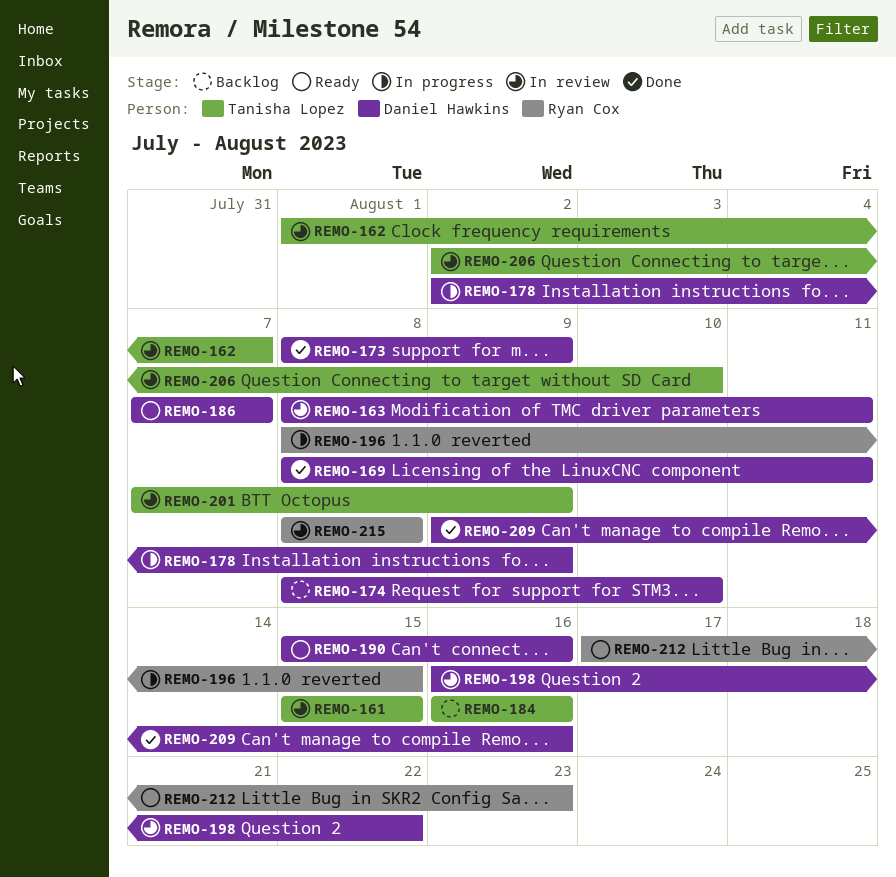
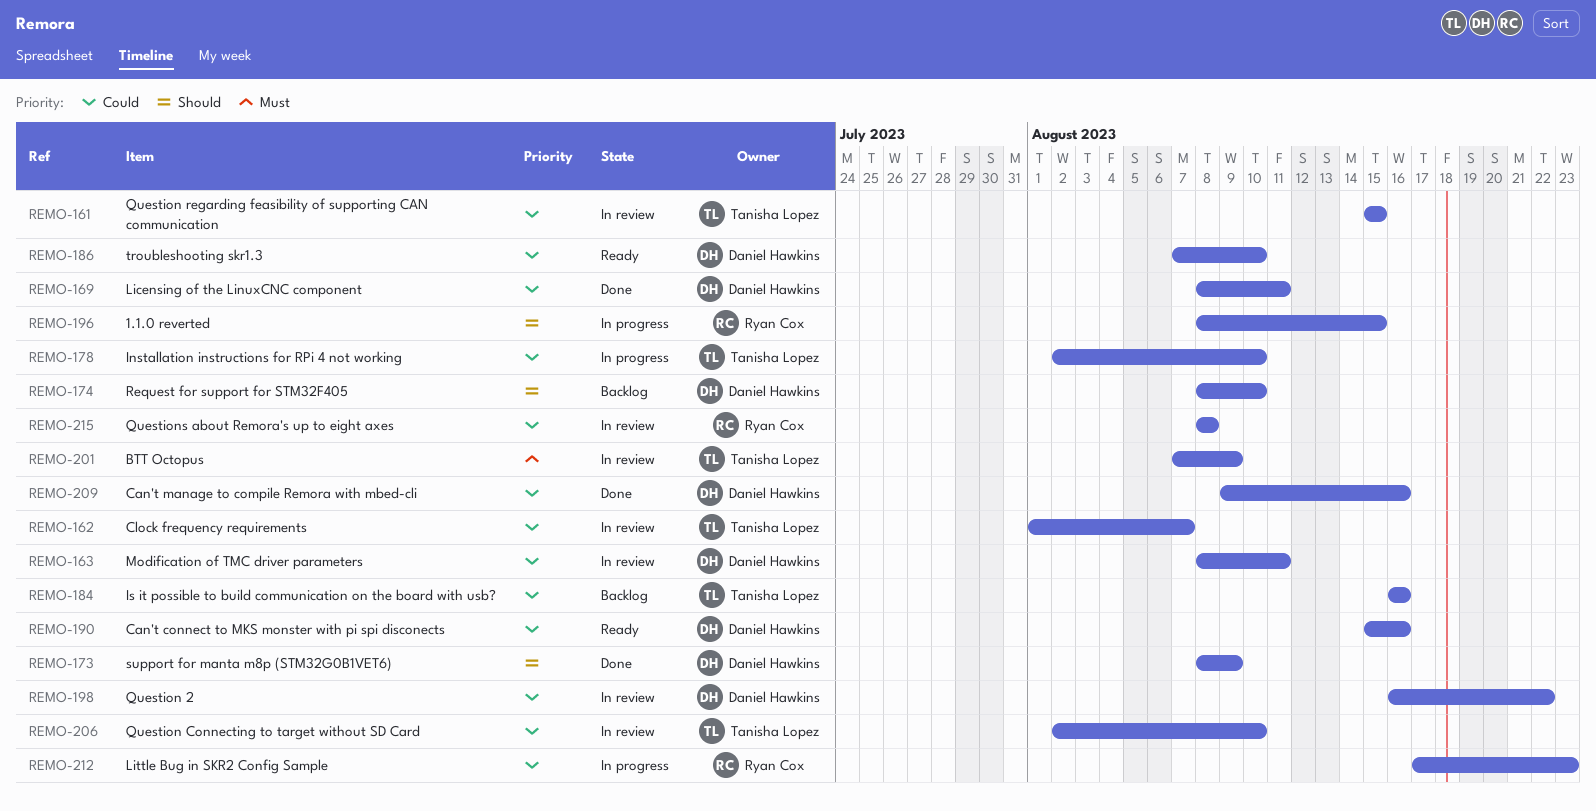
REMO-178, owner: Daniel Hawkins -> Tanisha Lopez
REMO-178, due: Aug 9 -> Aug 10
REMO-186, due: Aug 7 -> Aug 10
REMO-212, status: Ready -> In progress

